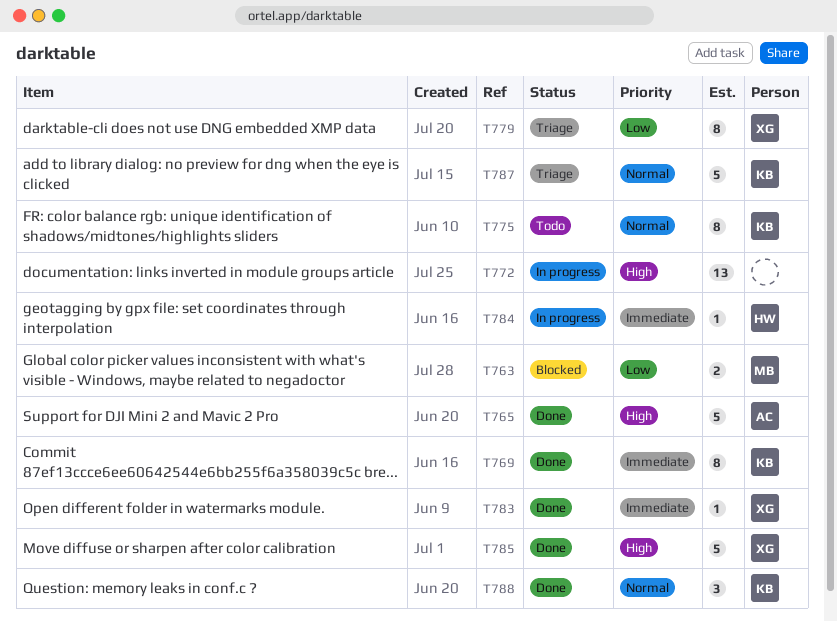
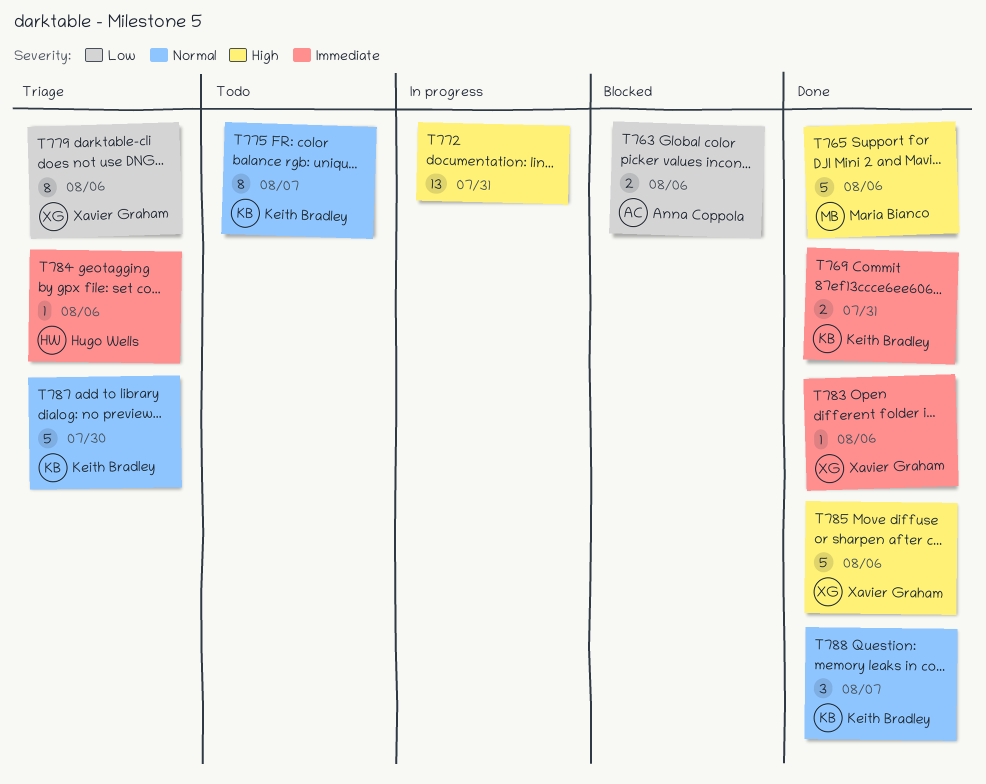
T763, owner: Maria Bianco -> Anna Coppola
T765, owner: Anna Coppola -> Maria Bianco
T769, estimate: 8 -> 2
T784, status: In progress -> Triage

